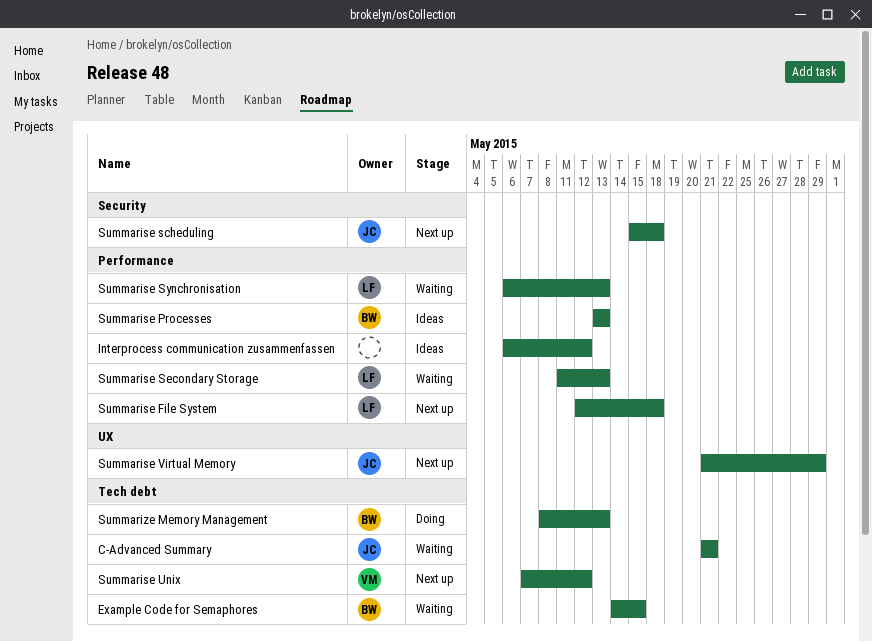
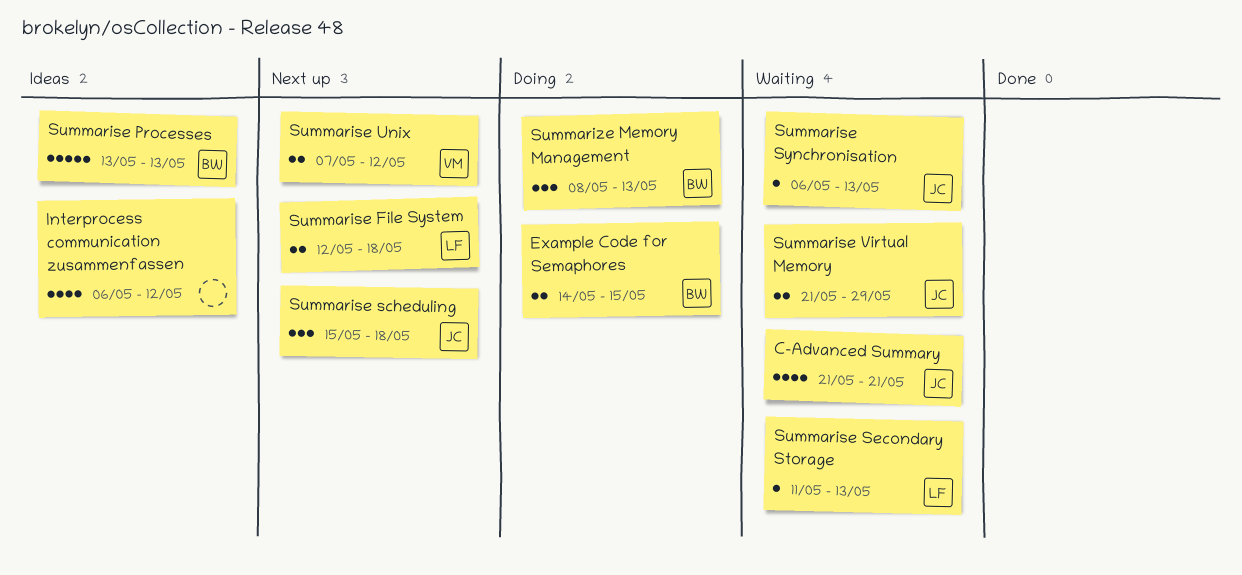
Example Code for Semaphores, status: Waiting -> Doing
Summarise Synchronisation, owner: LF -> JC
Summarise Virtual Memory, status: Next up -> Waiting

